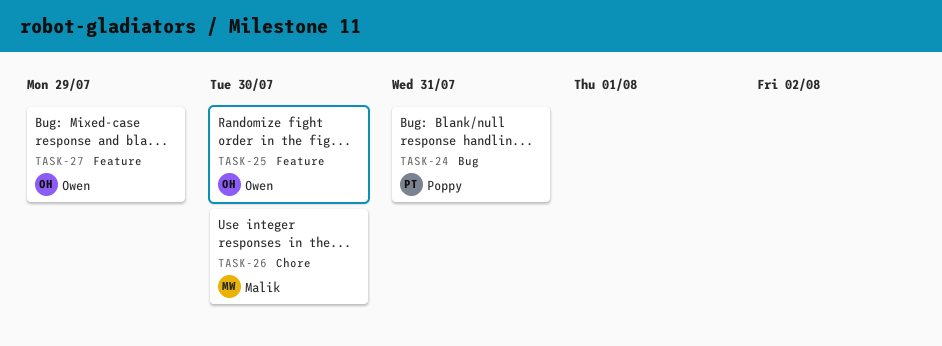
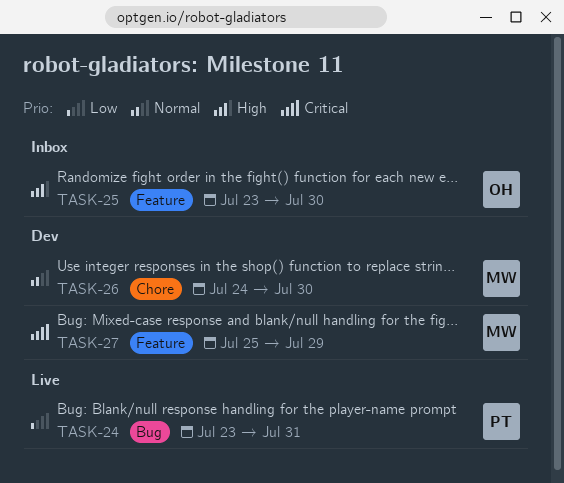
TASK-27, owner: Owen -> Malik

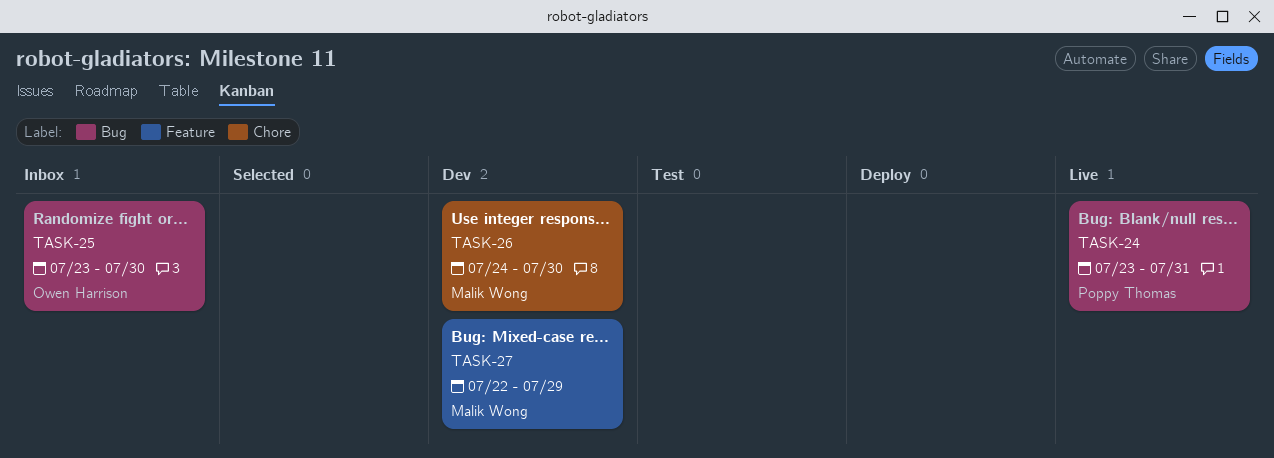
TASK-25, label: Feature -> Bug
TASK-27, start: Jul 25 -> Jul 22

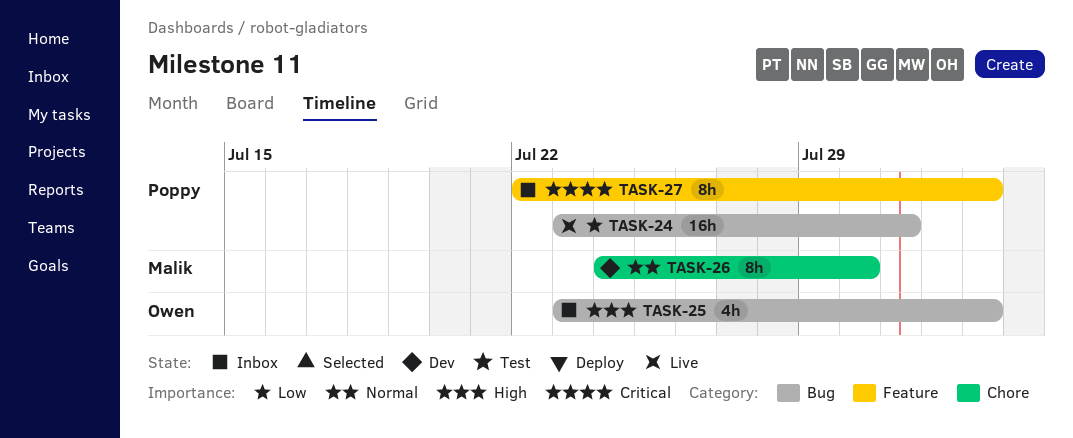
TASK-25, due: Jul 30 -> Aug 2
TASK-27, status: Dev -> Inbox
TASK-27, owner: Malik Wong -> Poppy Thomas
TASK-27, due: Jul 29 -> Aug 2

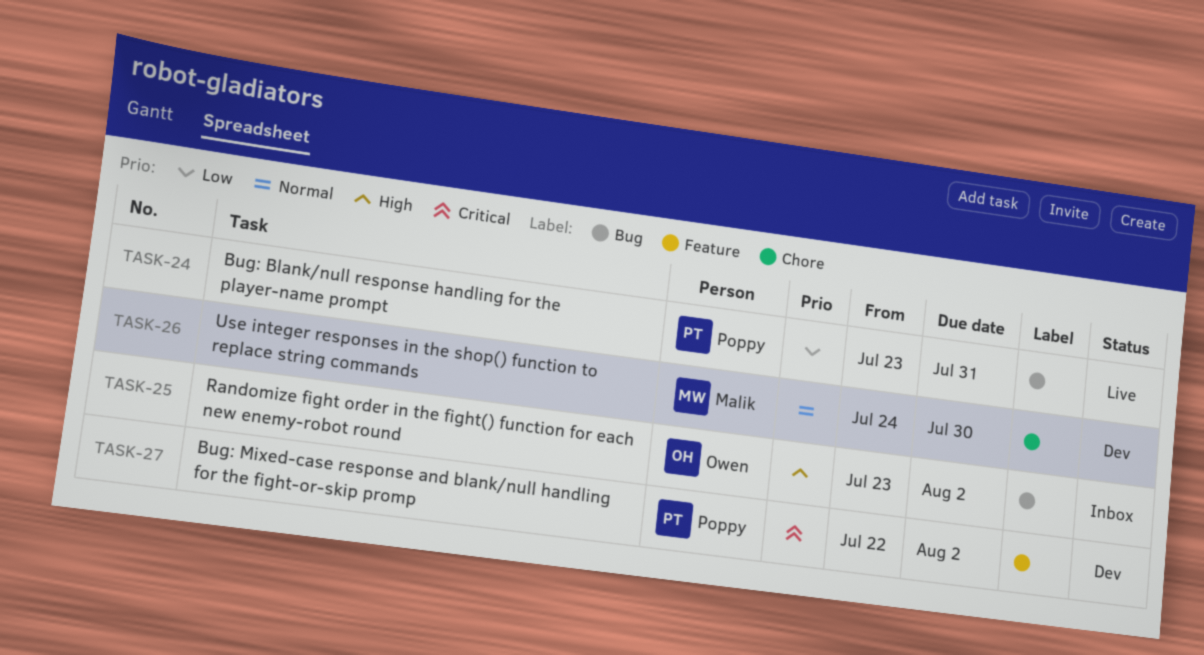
TASK-27, status: Inbox -> Dev

